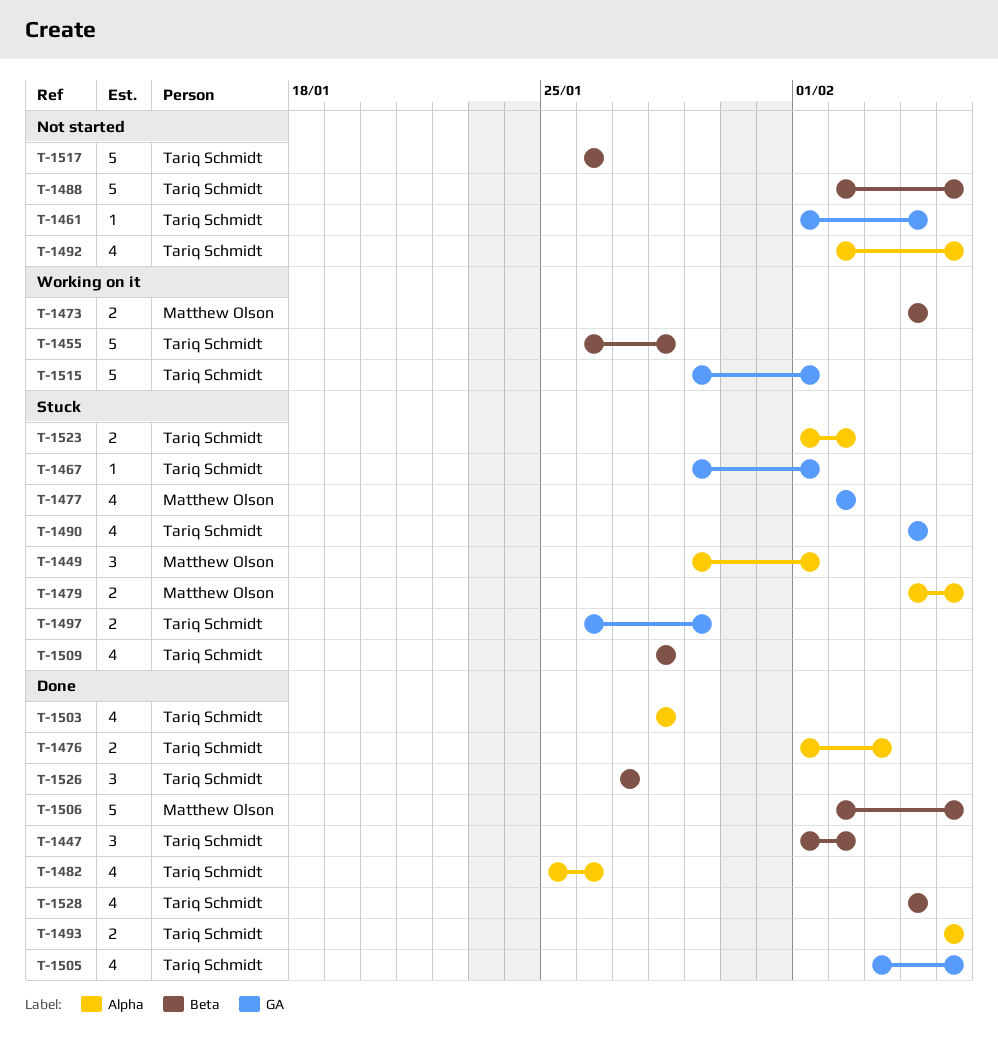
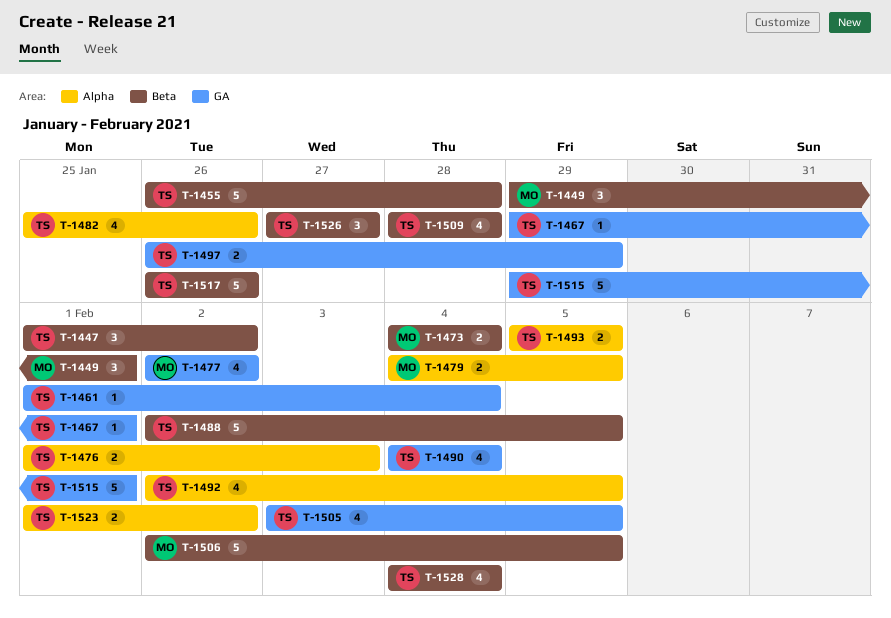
T-1449, label: Alpha -> Beta
T-1503: present -> none

